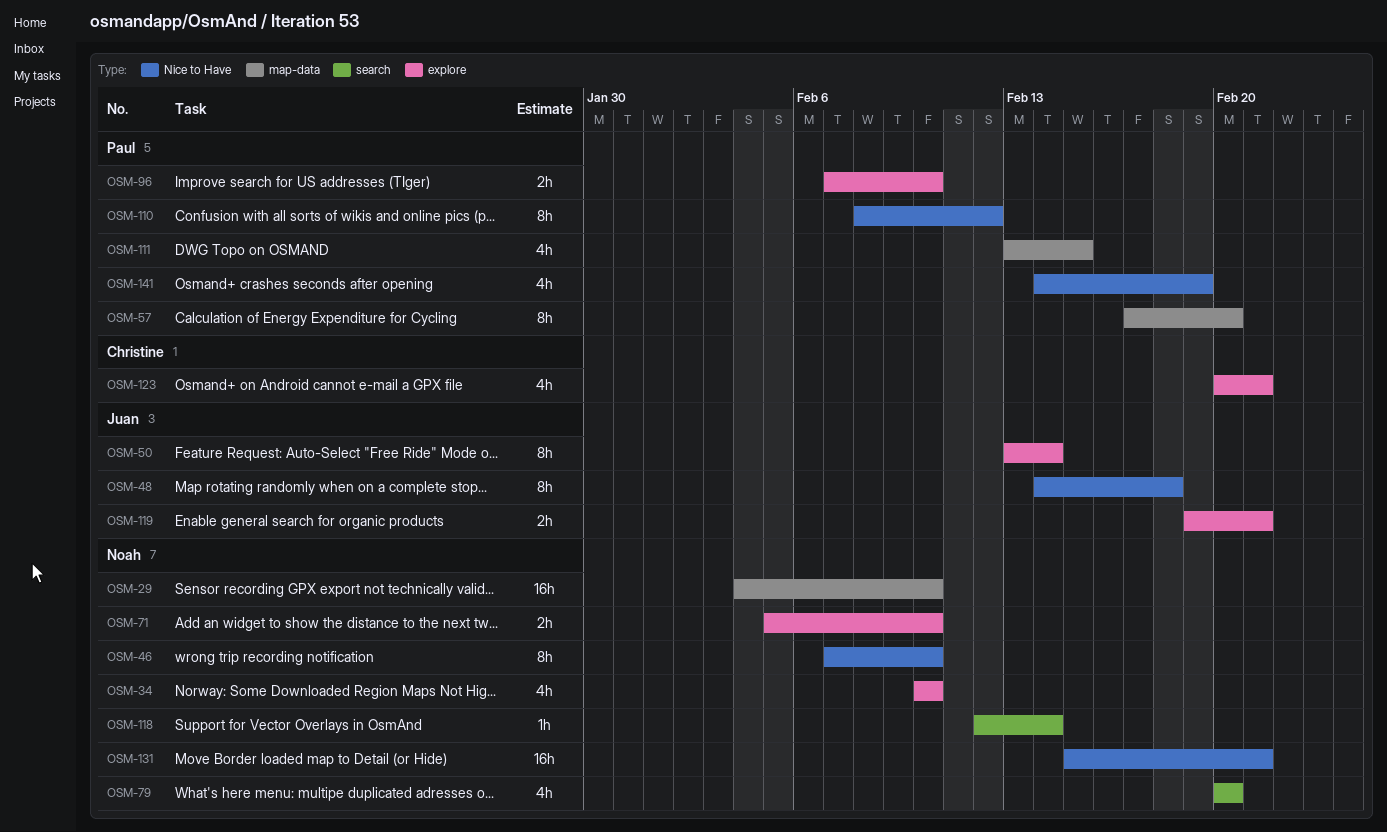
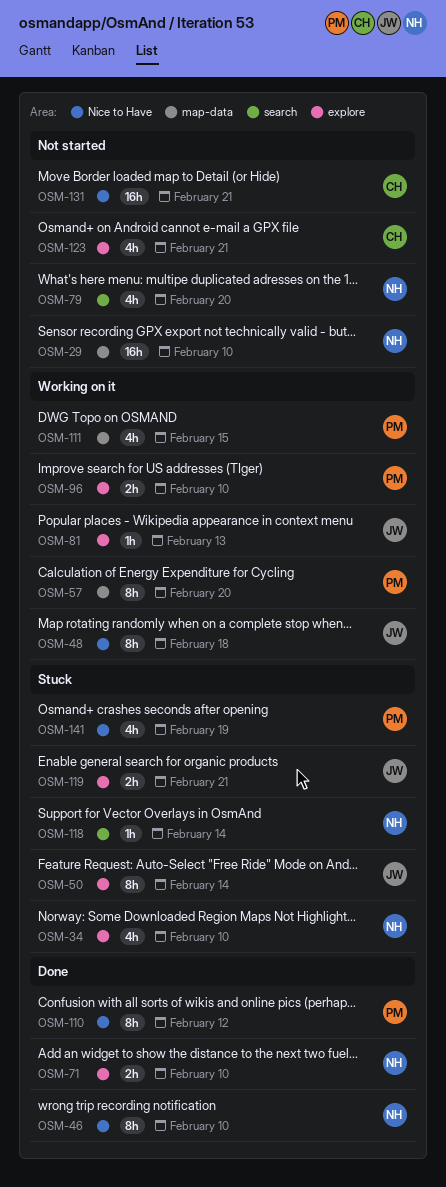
OSM-81: none -> present
OSM-131, owner: Noah -> Christine

